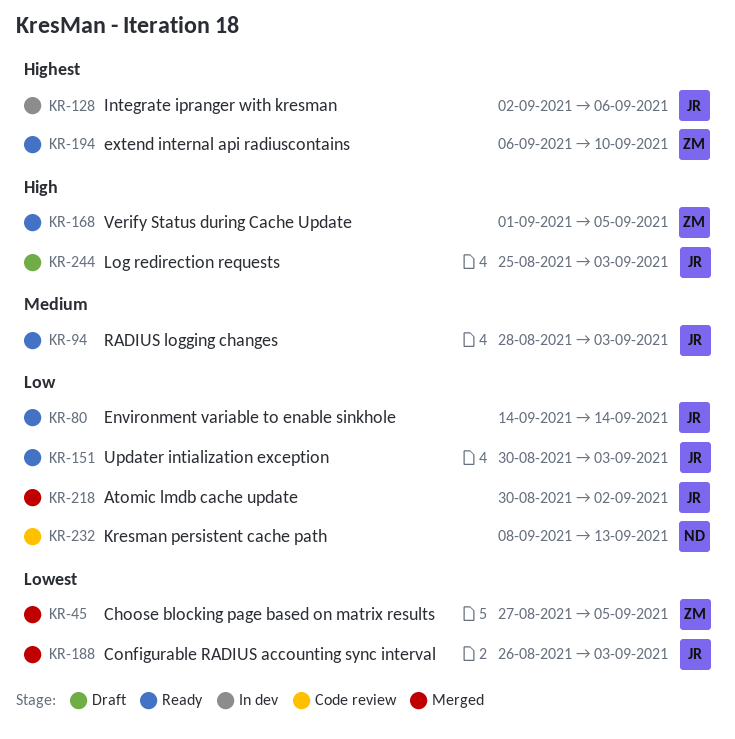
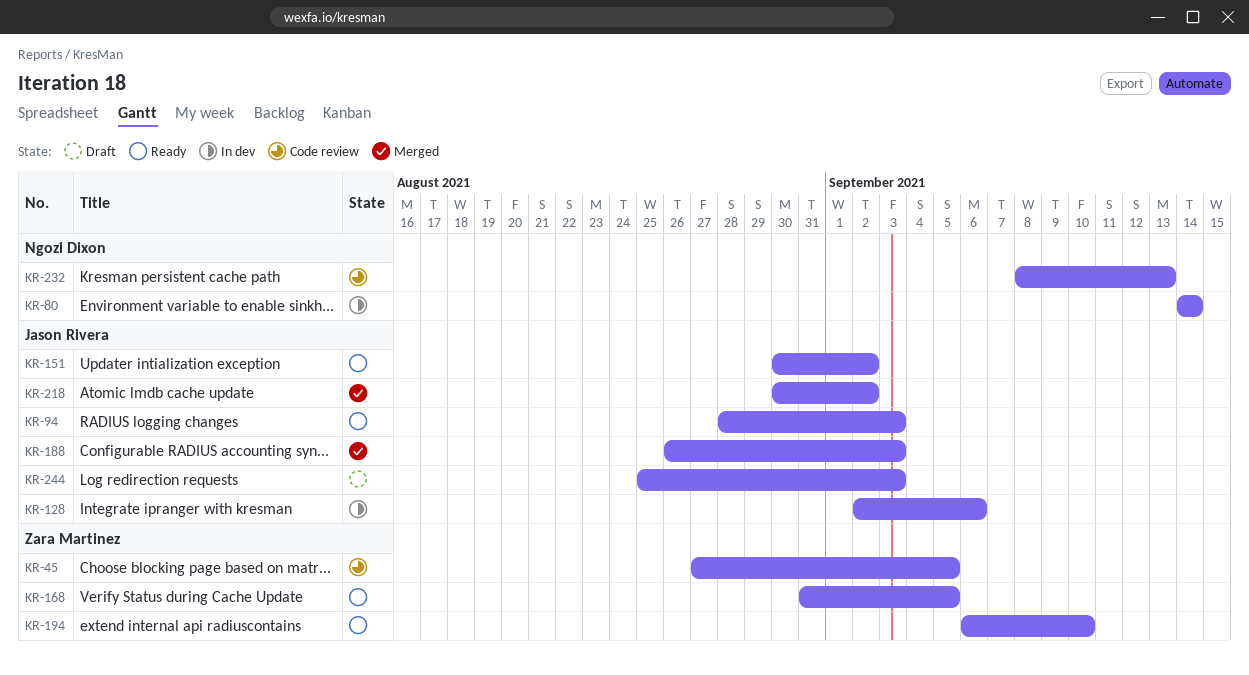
KR-45, status: Merged -> Code review
KR-80, status: Ready -> In dev
KR-80, owner: Jason Rivera -> Ngozi Dixon
KR-151, due: Sep 3 -> Sep 2
KR-168, start: Sep 1 -> Aug 31

